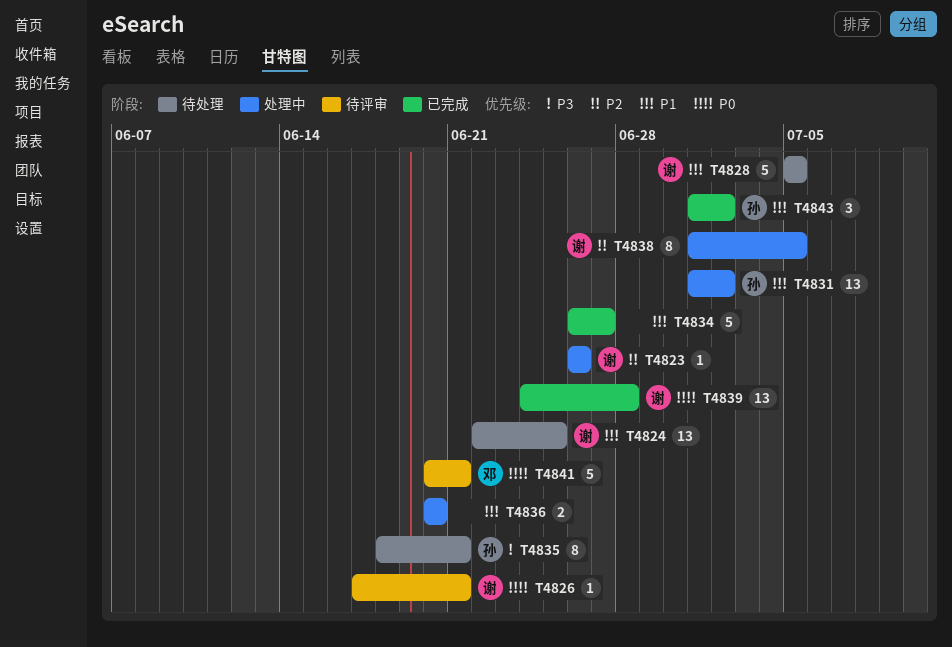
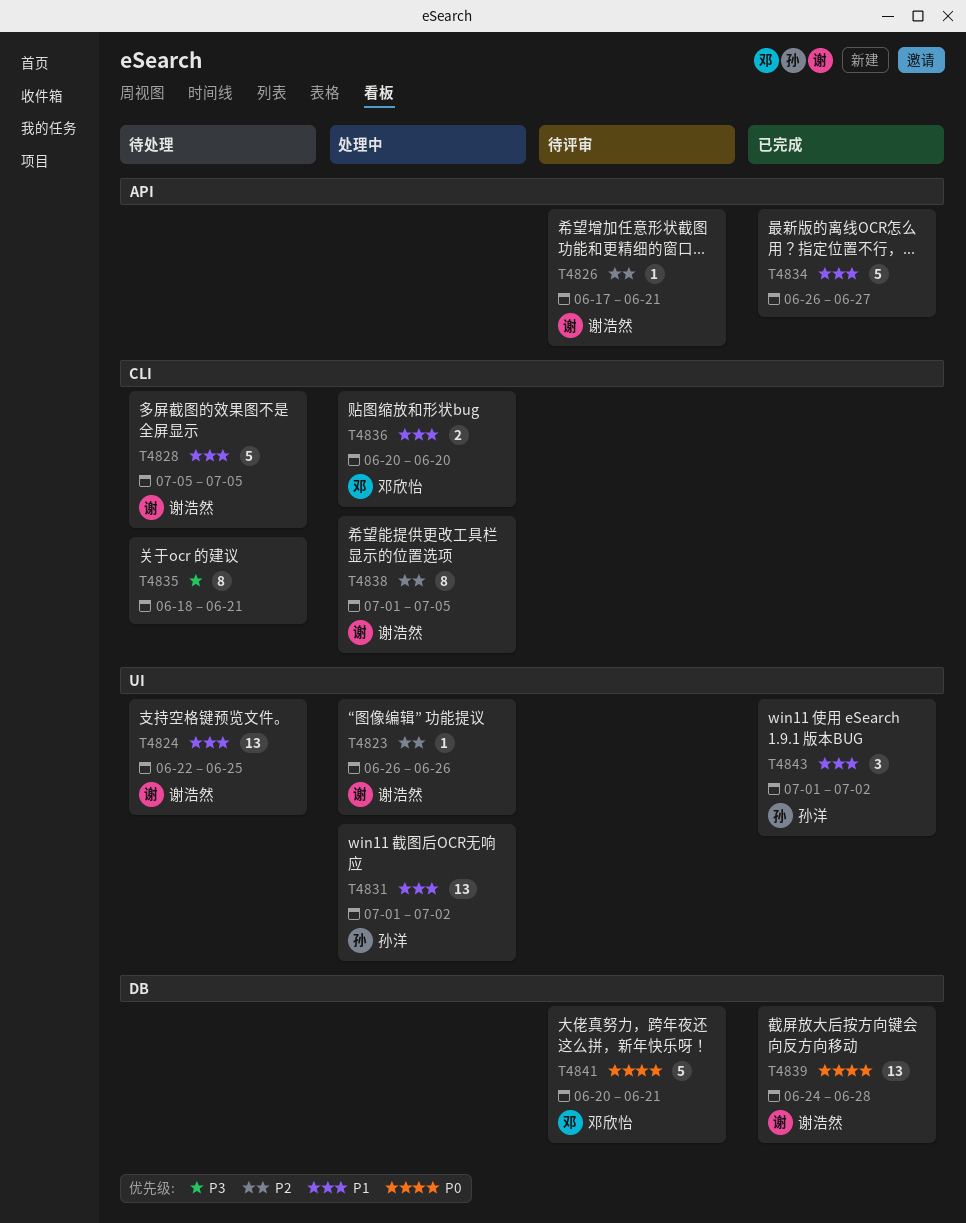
T4826, priority: P0 -> P2
T4835, owner: 孙洋 -> none
T4836, owner: none -> 邓欣怡

